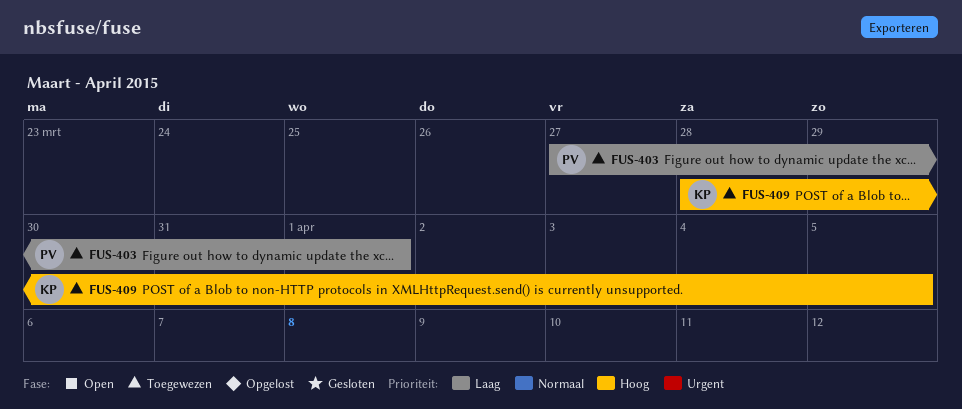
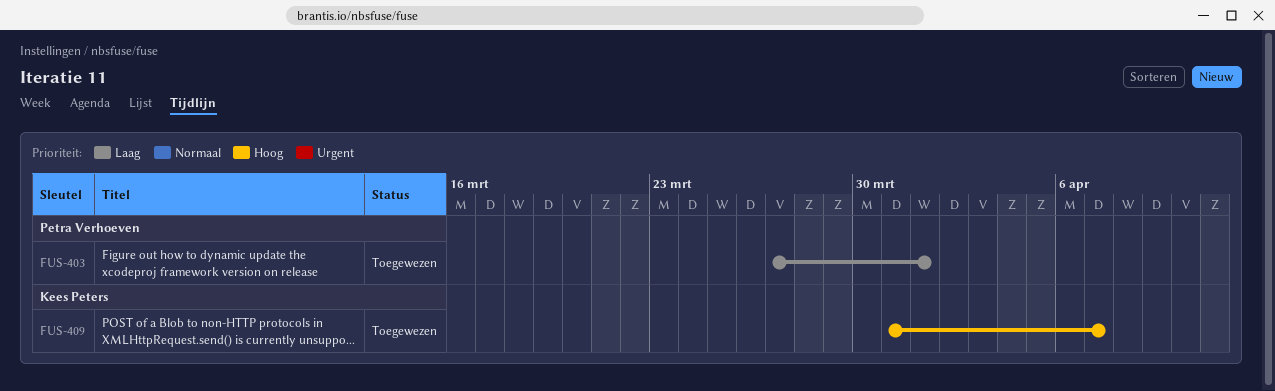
FUS-409, start: Mar 28 -> Mar 31
FUS-409, due: Apr 5 -> Apr 7

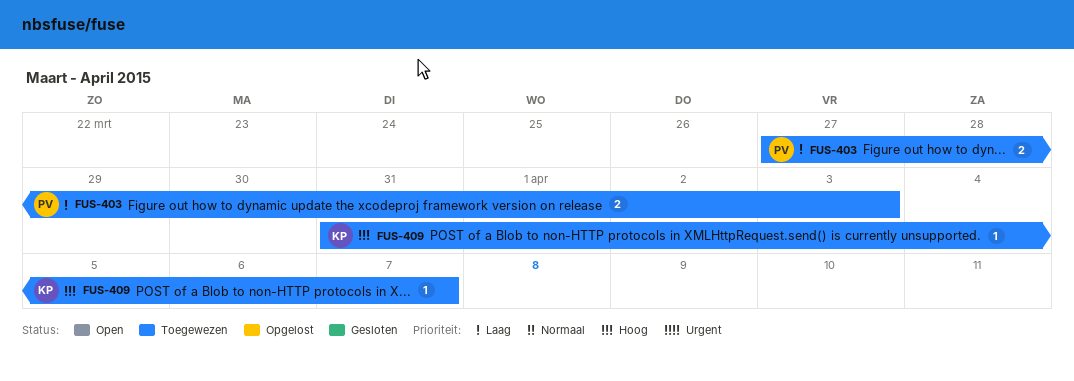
FUS-403, due: Apr 1 -> Apr 3

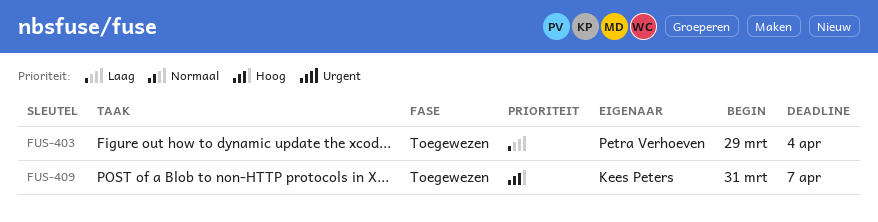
FUS-403, start: Mar 27 -> Mar 29
FUS-403, due: Apr 3 -> Apr 4

